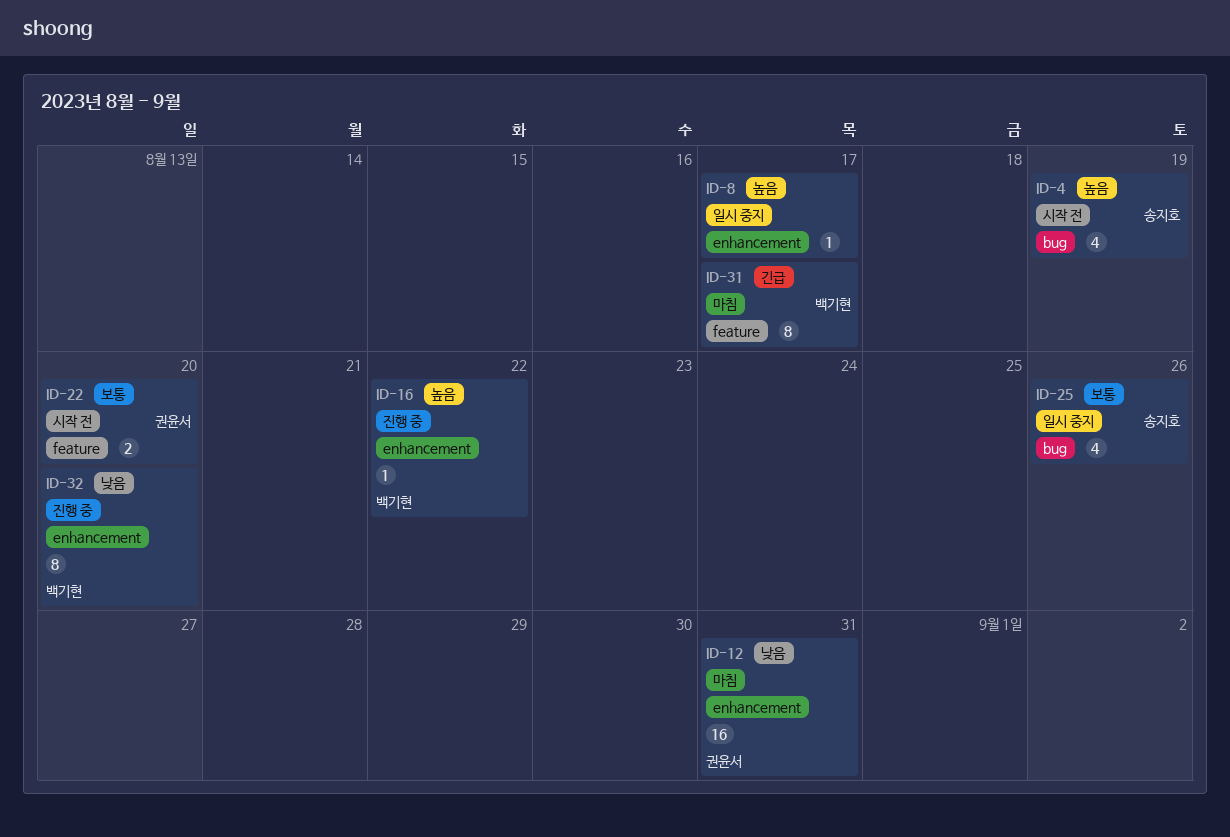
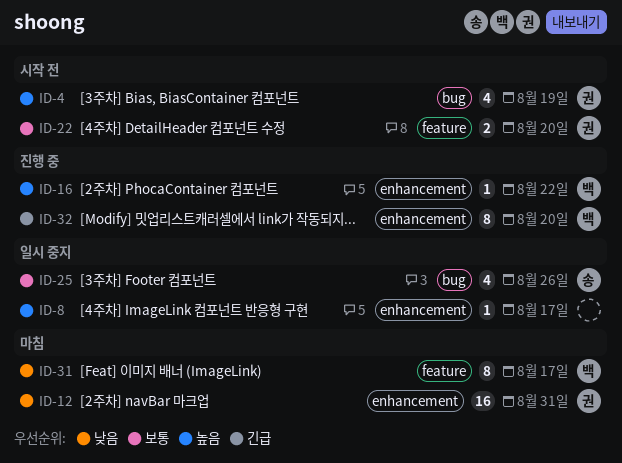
ID-4, owner: 송지호 -> 권윤서
ID-31, priority: 긴급 -> 낮음
ID-32, priority: 낮음 -> 긴급

